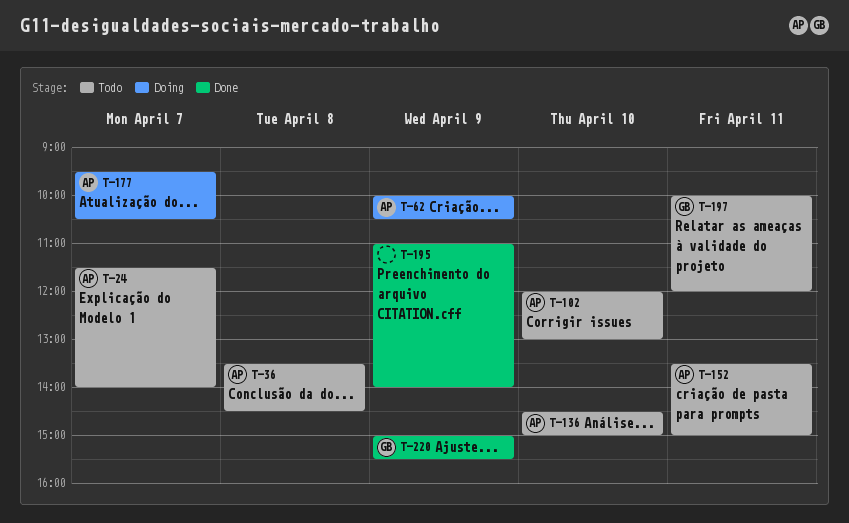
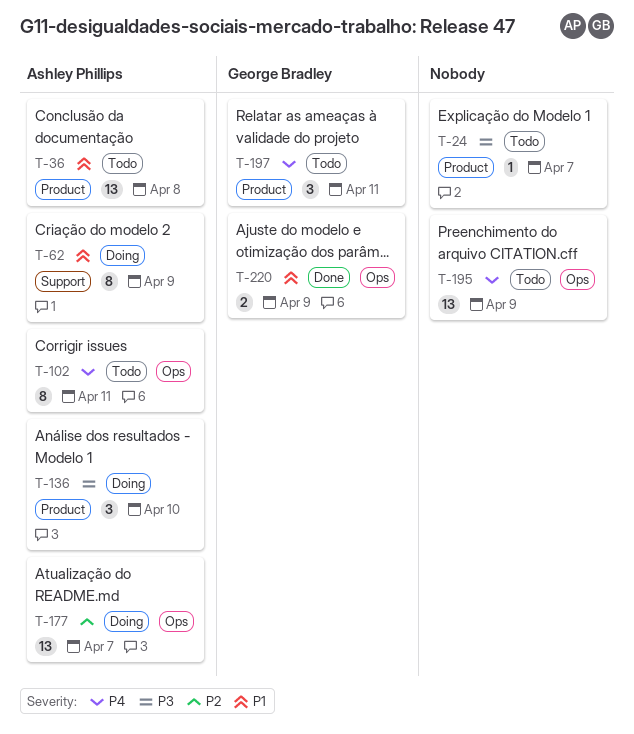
T-24, owner: Ashley Phillips -> none
T-102, day: Apr 10 -> Apr 11
T-136, status: Todo -> Doing
T-152: present -> none
T-195, status: Done -> Todo

